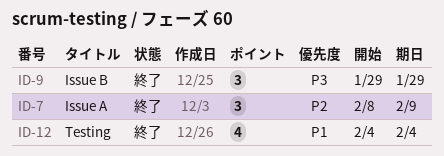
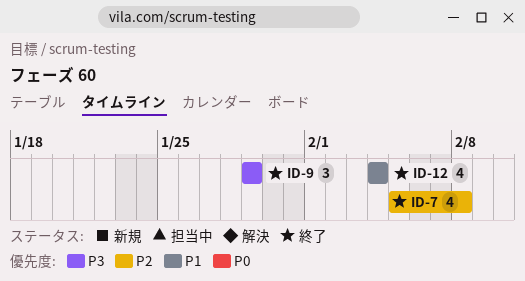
ID-7, estimate: 3 -> 4
ID-7, start: Feb 8 -> Feb 5
ID-7, due: Feb 9 -> Feb 8

